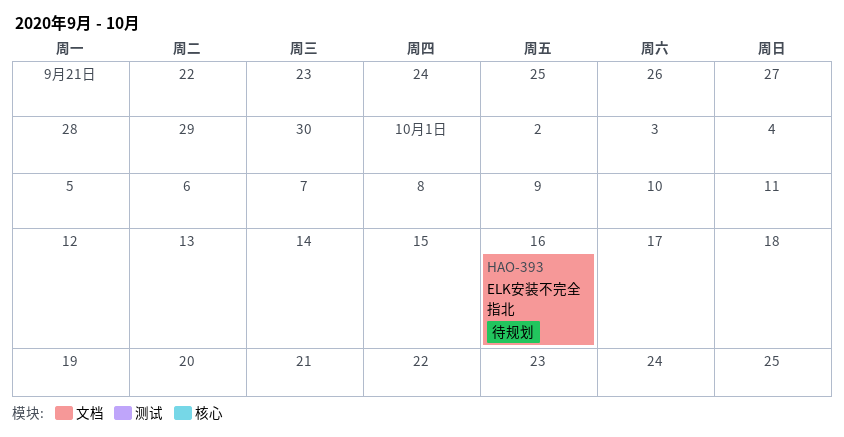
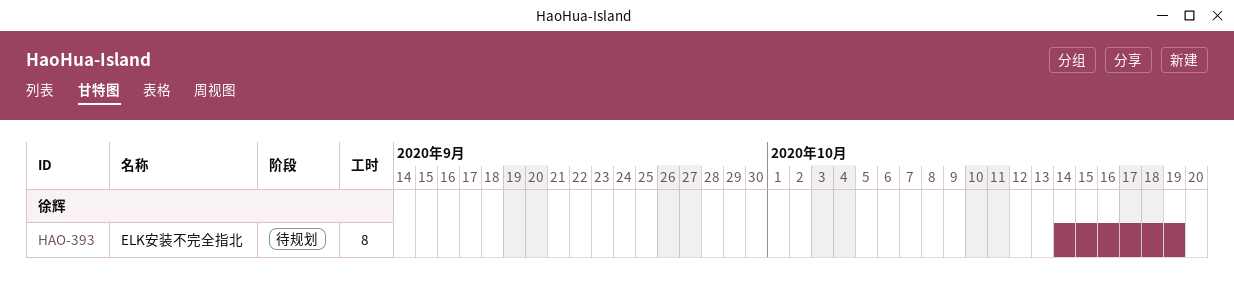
HAO-393, due: Oct 16 -> Oct 19

